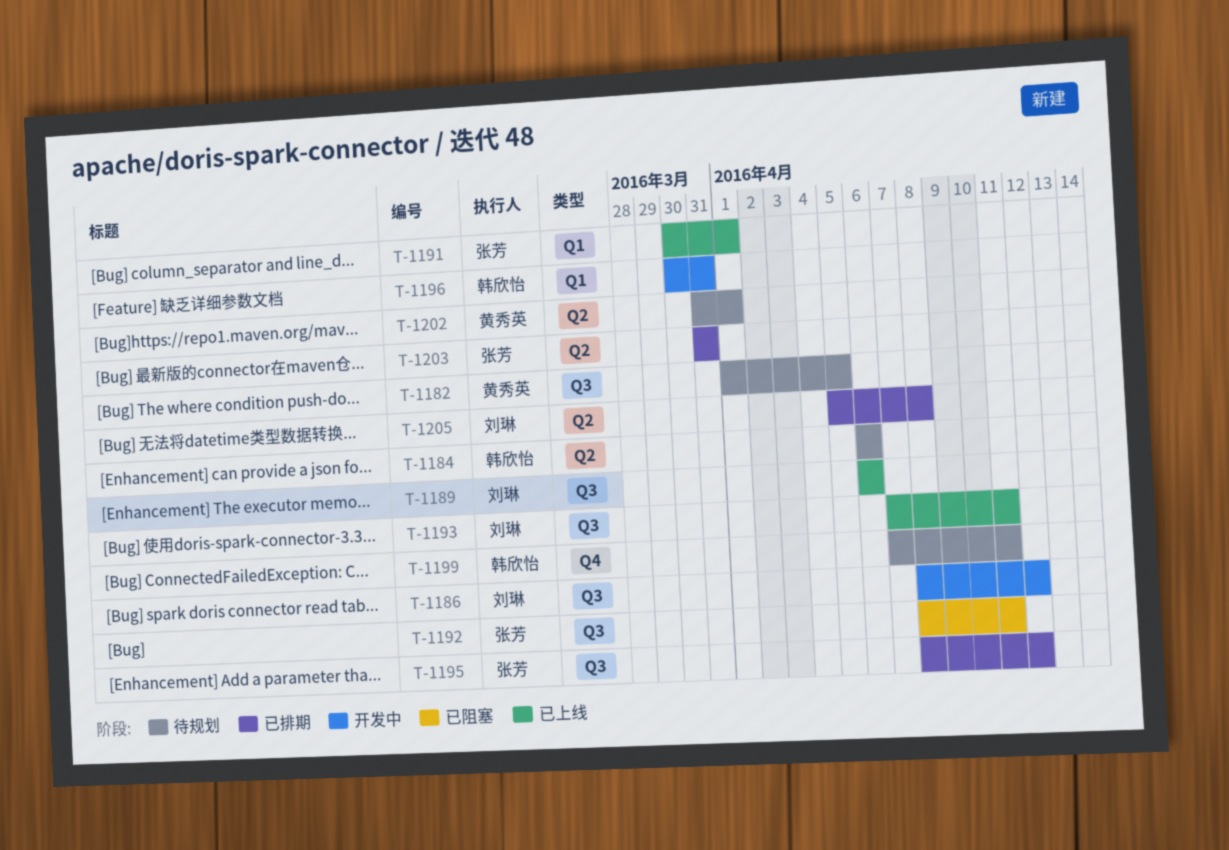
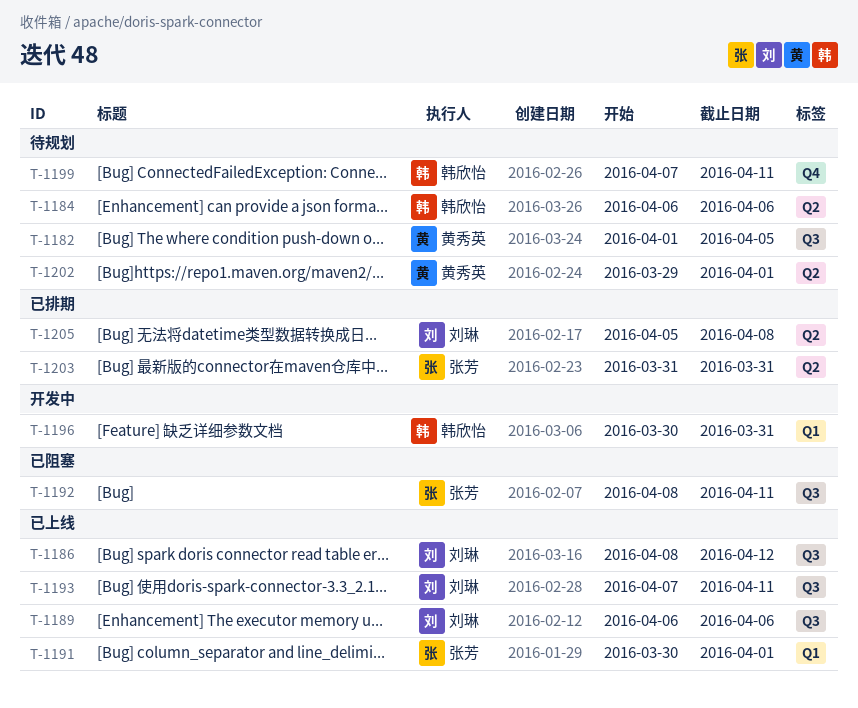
T-1186, status: 开发中 -> 已上线
T-1195: present -> none
T-1202, start: Mar 31 -> Mar 29

